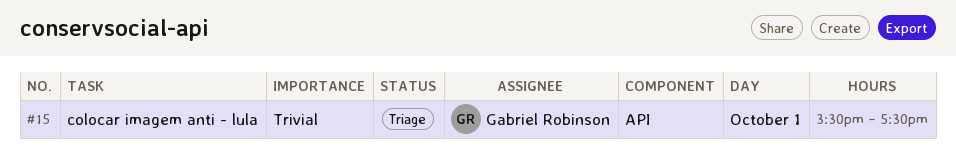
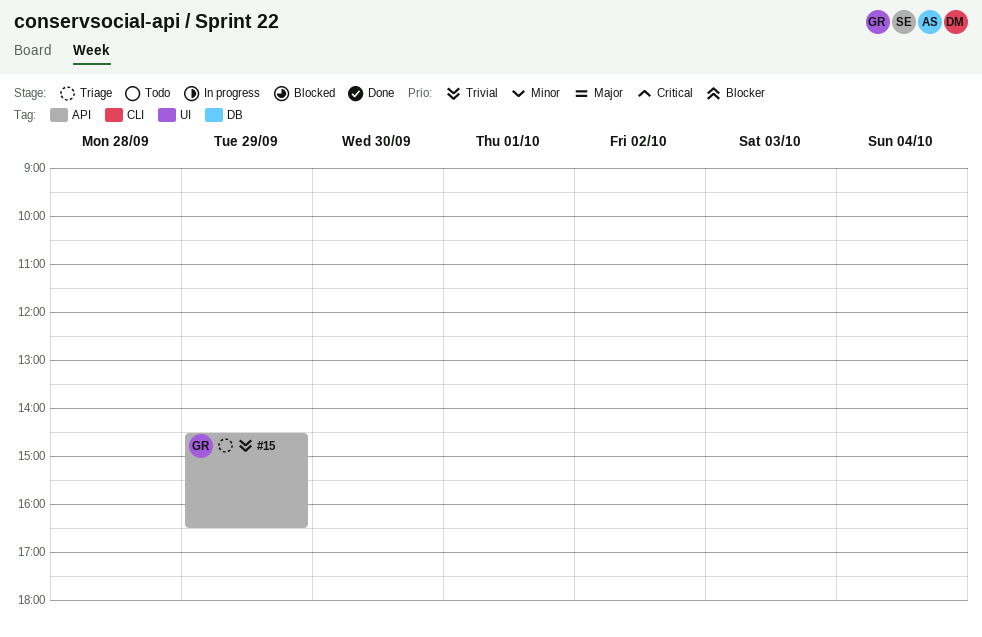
#15, day: Oct 1 -> Sep 29
#15, begins: 15:30 -> 14:30
#15, ends: 17:30 -> 16:30

